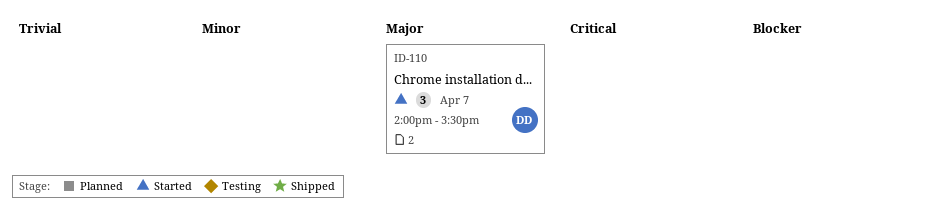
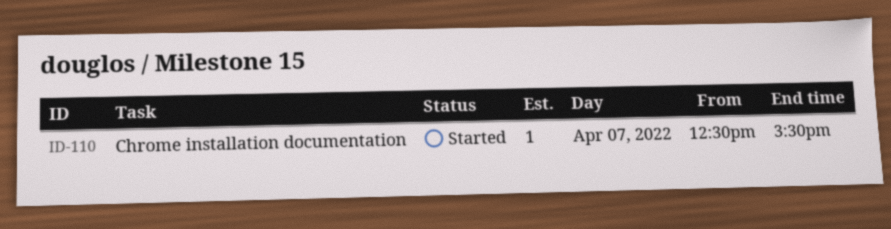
ID-110, estimate: 3 -> 1
ID-110, begins: 14:00 -> 12:30

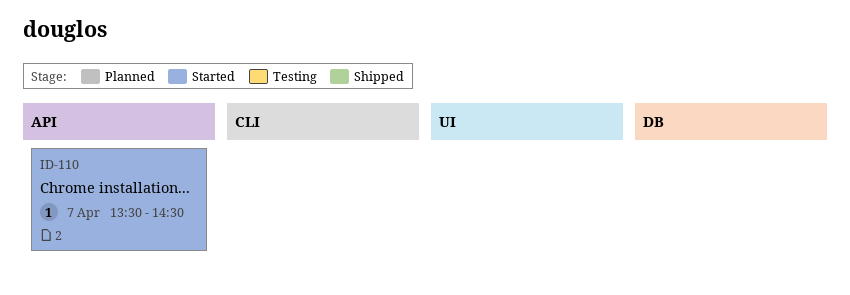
ID-110, begins: 12:30 -> 13:30
ID-110, ends: 15:30 -> 14:30

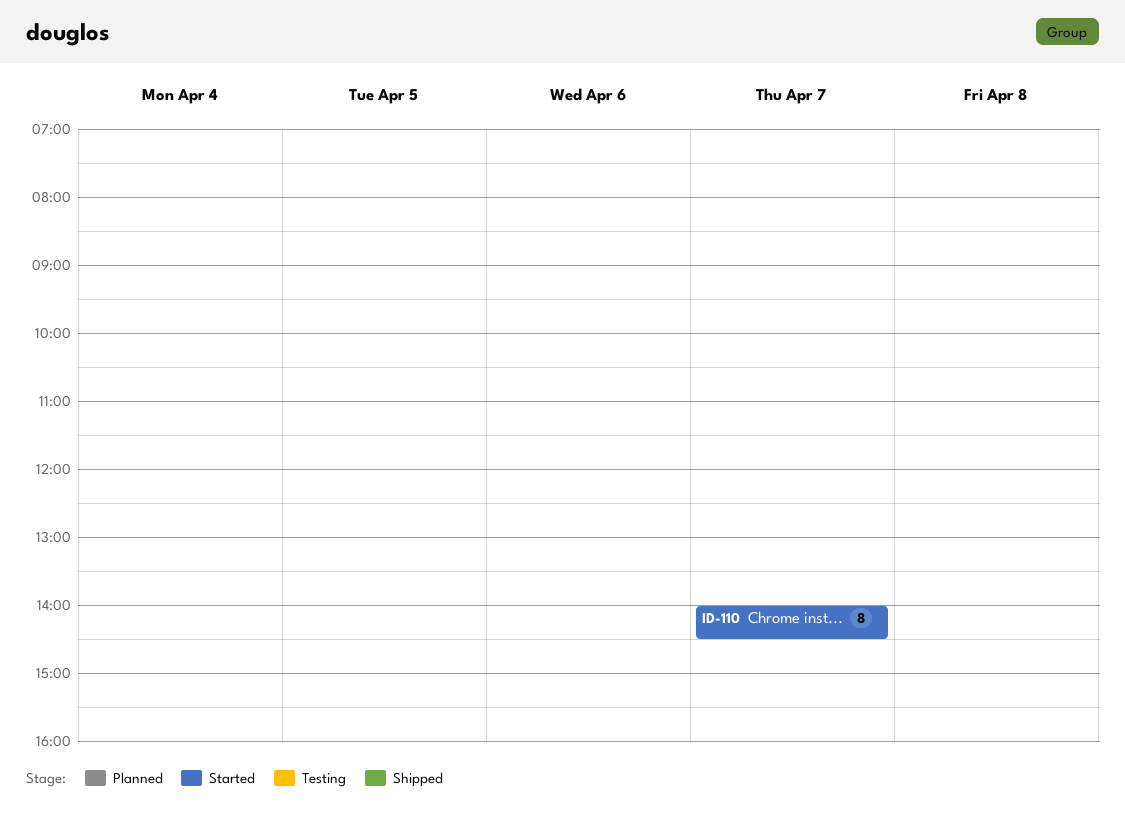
ID-110, estimate: 1 -> 8
ID-110, begins: 13:30 -> 14:00

